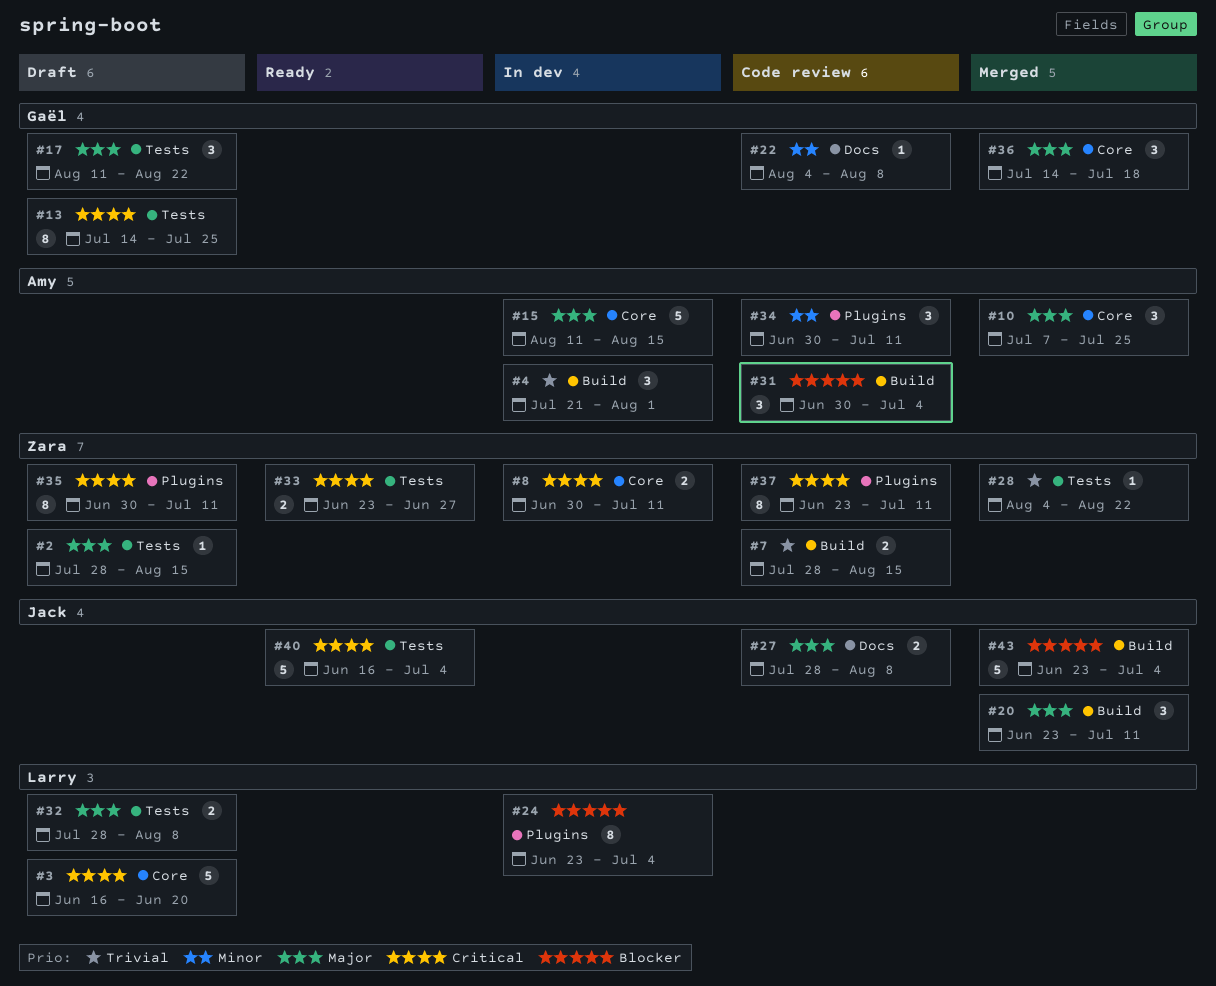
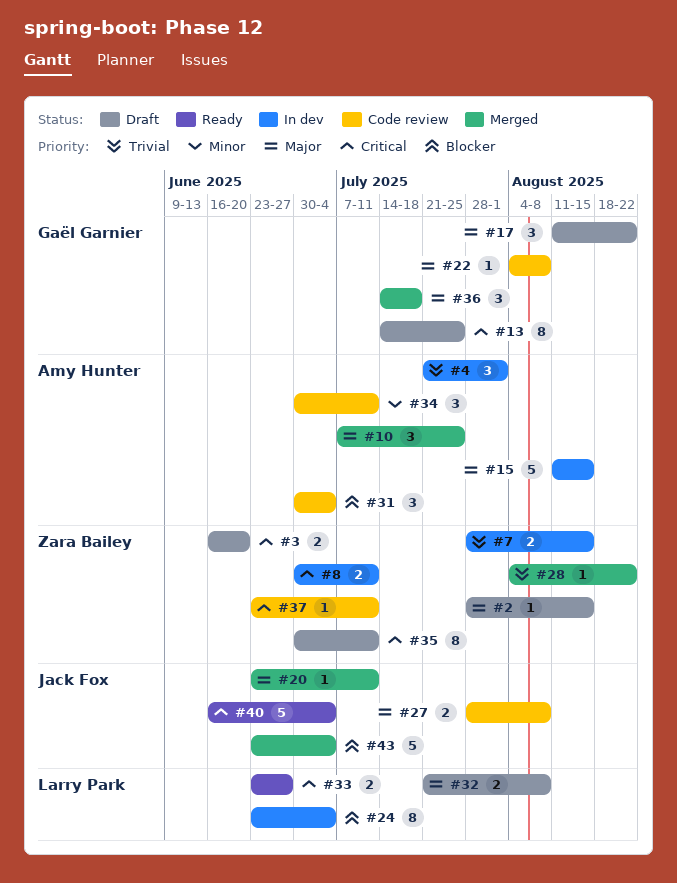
#3, owner: Larry Park -> Zara Bailey
#3, estimate: 5 -> 2
#7, status: Code review -> In dev
#20, estimate: 3 -> 1
#22, priority: Minor -> Major
#32, start: Jul 28 -> Jul 21
#33, owner: Zara Bailey -> Larry Park
#37, estimate: 8 -> 1

